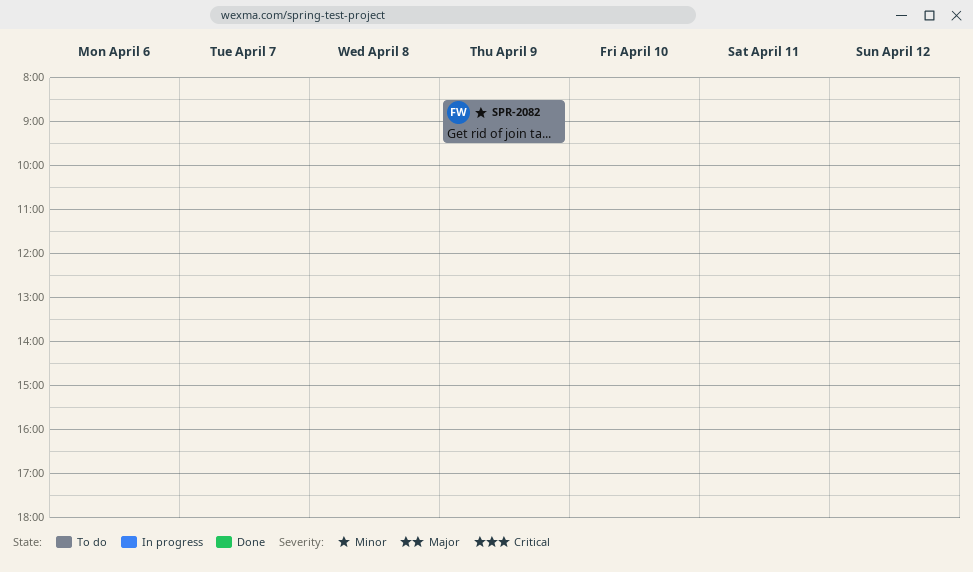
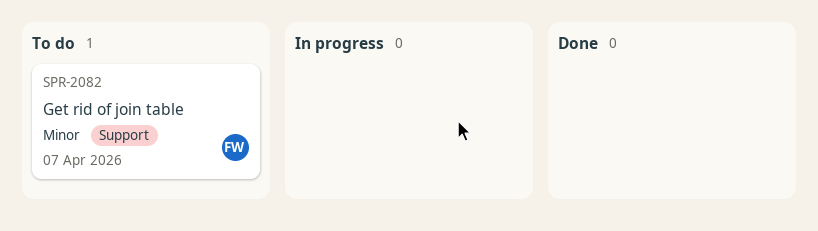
SPR-2082, day: Apr 9 -> Apr 7

